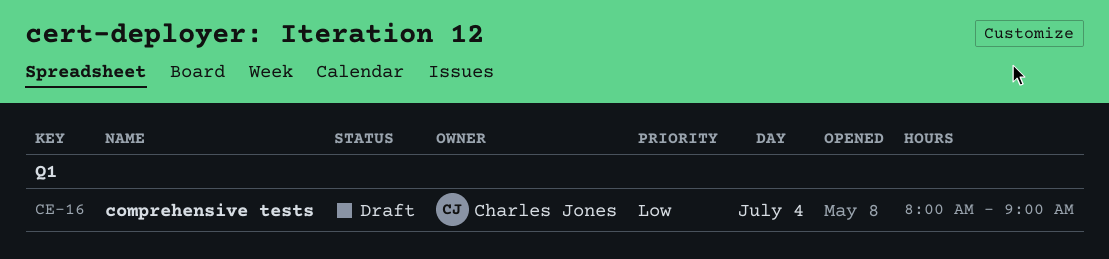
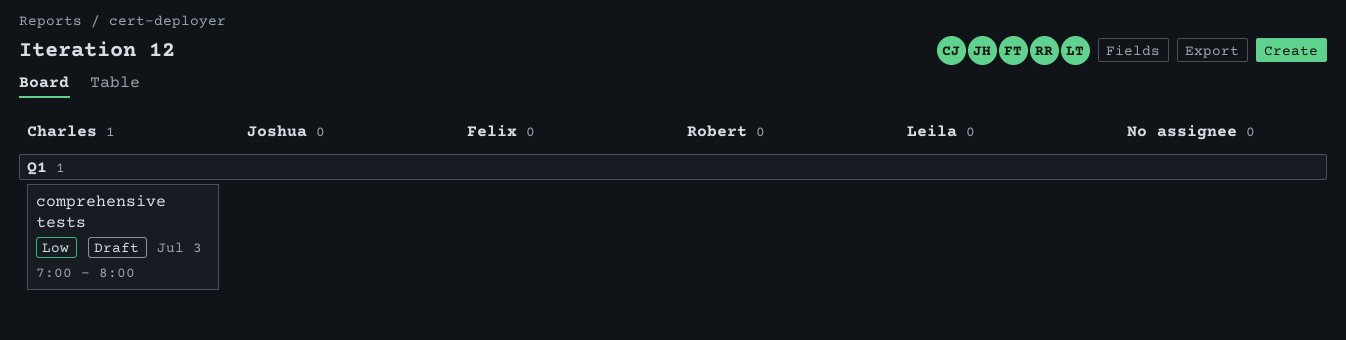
comprehensive tests, day: Jul 4 -> Jul 3
comprehensive tests, begins: 08:00 -> 07:00
comprehensive tests, ends: 09:00 -> 08:00

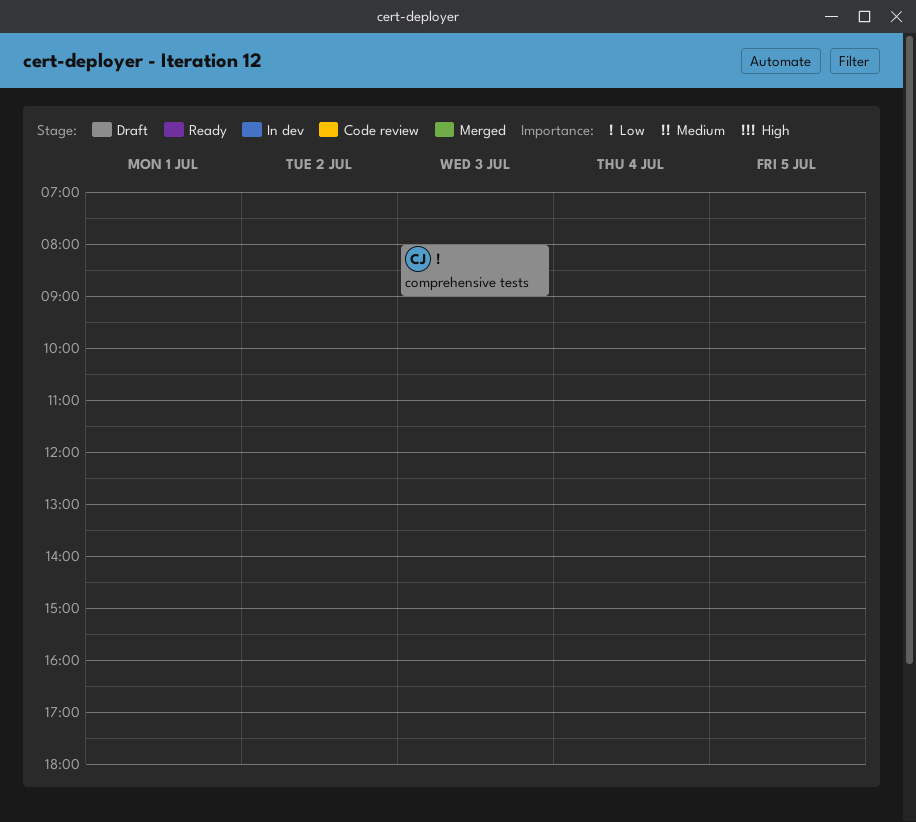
comprehensive tests, begins: 07:00 -> 08:00
comprehensive tests, ends: 08:00 -> 09:00

